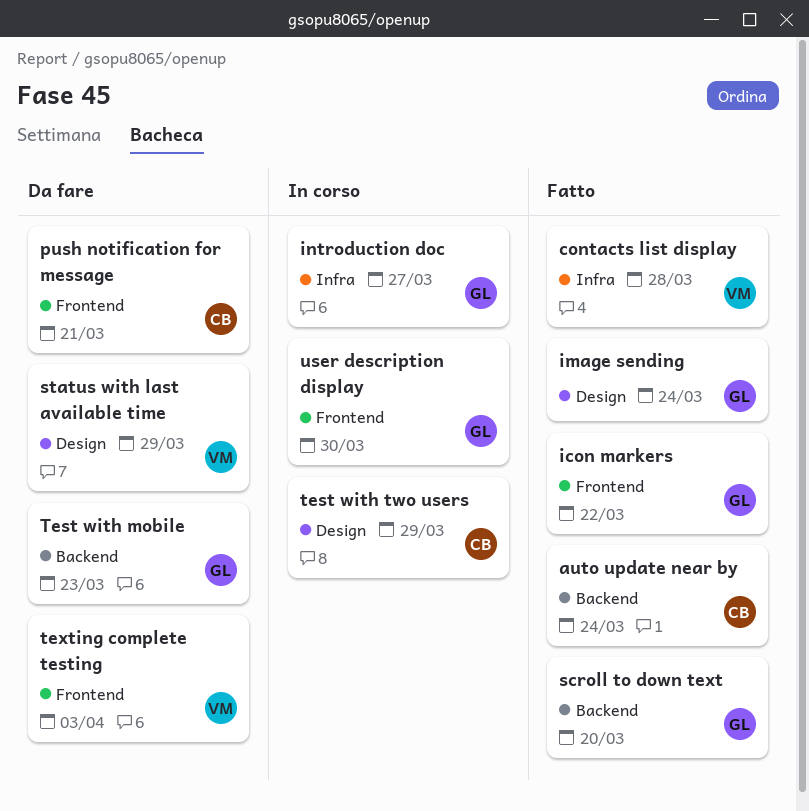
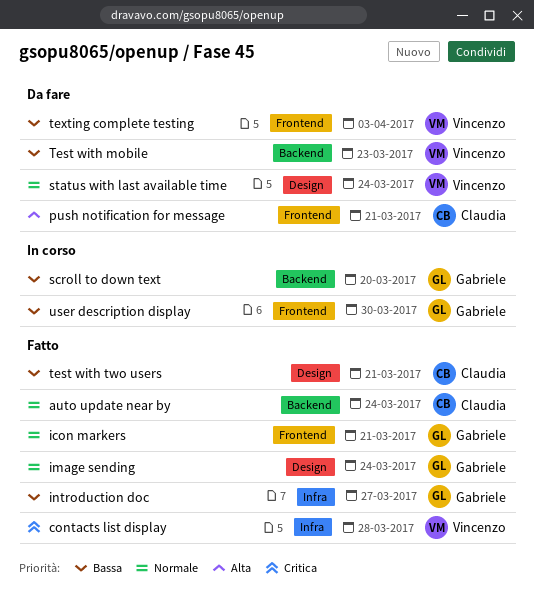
icon markers, due: Mar 22 -> Mar 21
introduction doc, status: In corso -> Fatto
scroll to down text, status: Fatto -> In corso
status with last available time, due: Mar 29 -> Mar 24
Test with mobile, owner: Gabriele -> Vincenzo
test with two users, status: In corso -> Fatto
test with two users, due: Mar 29 -> Mar 21

